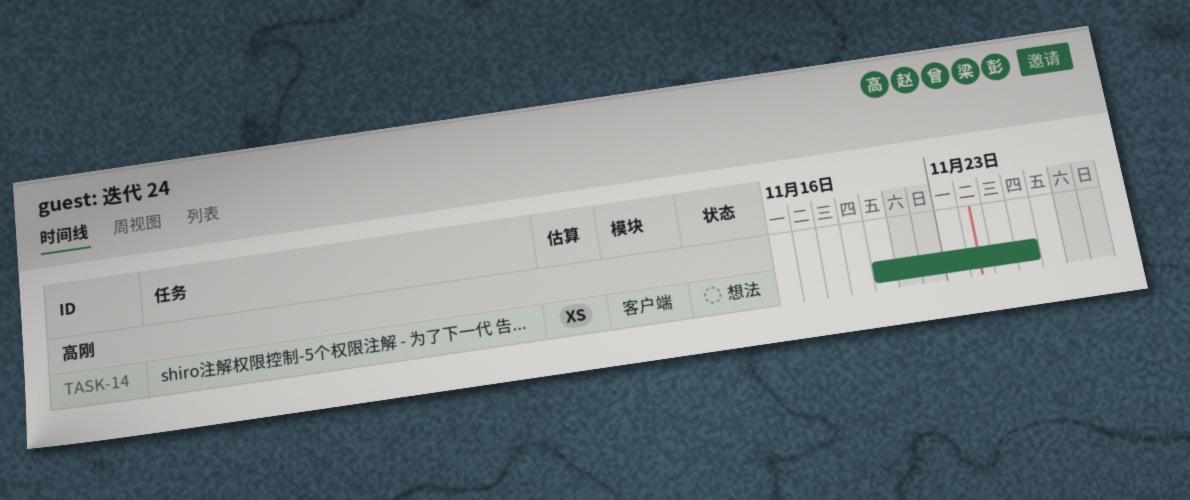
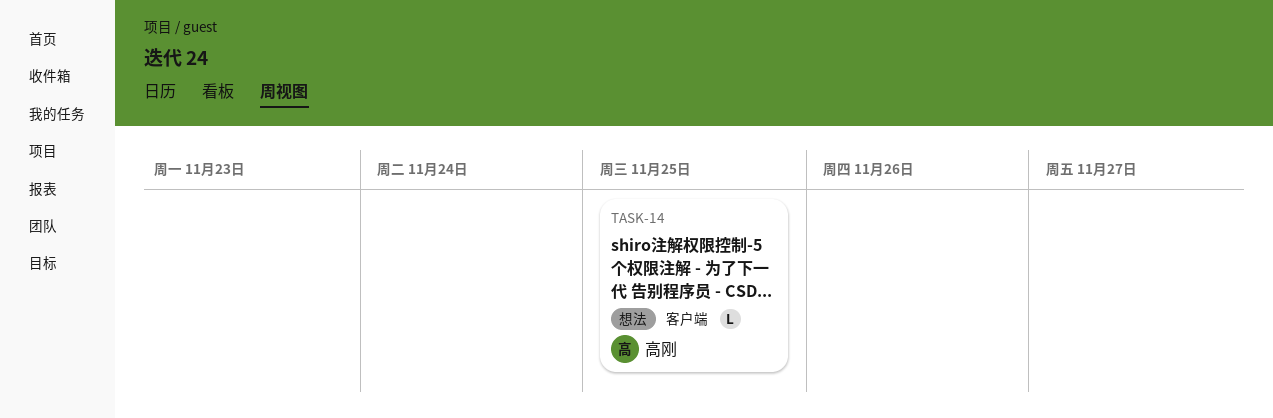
TASK-14, estimate: XS -> L
TASK-14, due: Nov 26 -> Nov 25

